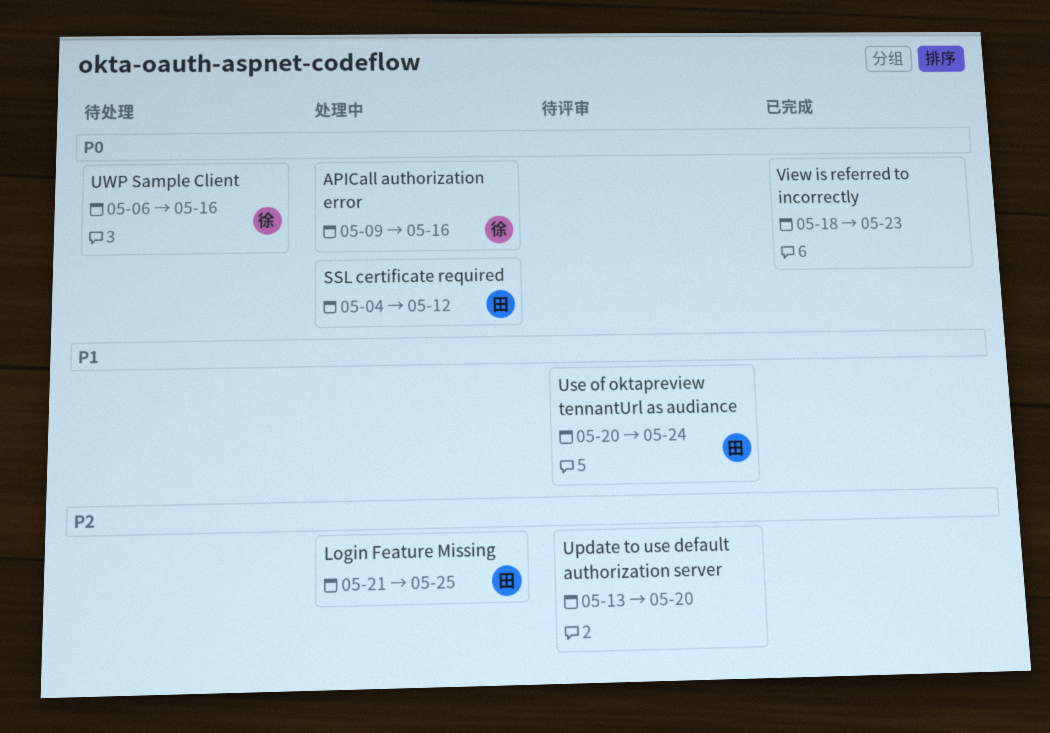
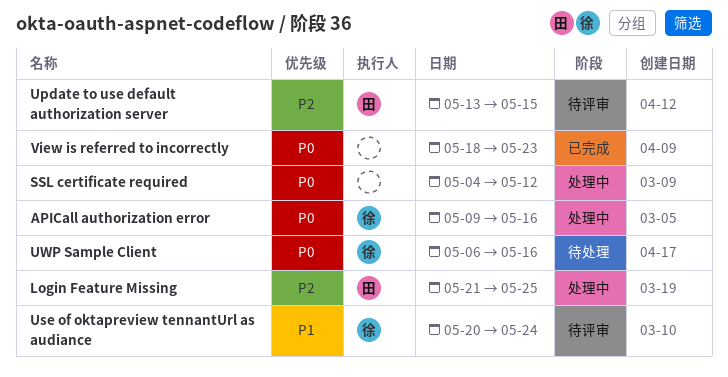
SSL certificate required, owner: 田 -> none
Update to use default authorization server, owner: none -> 田
Update to use default authorization server, due: May 20 -> May 15
Use of oktapreview tennantUrl as audiance, owner: 田 -> 徐

